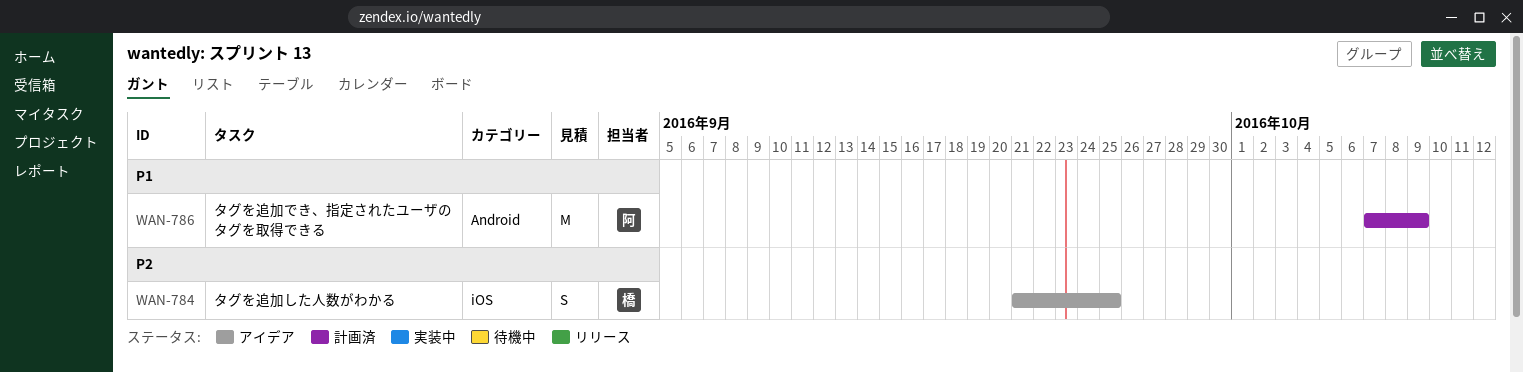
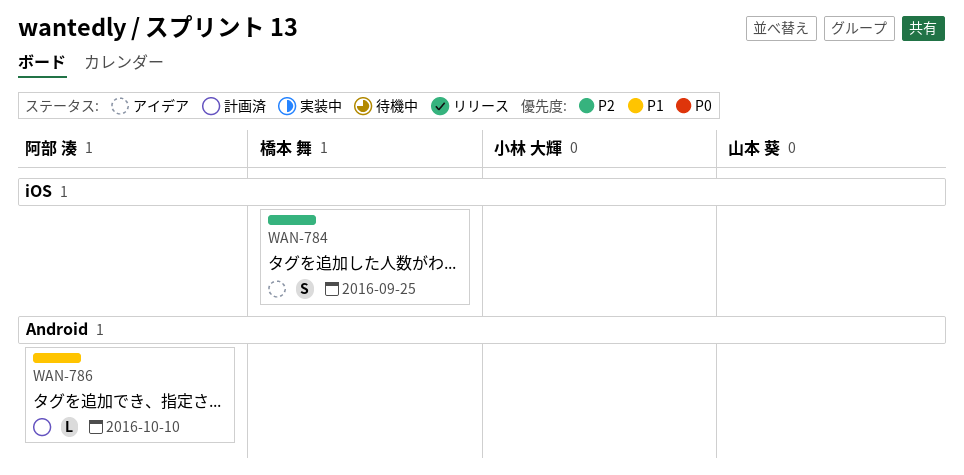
WAN-786, estimate: M -> L
WAN-786, due: Oct 9 -> Oct 10

